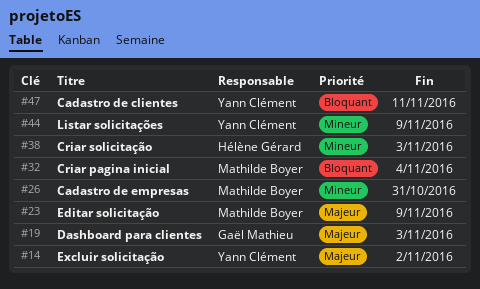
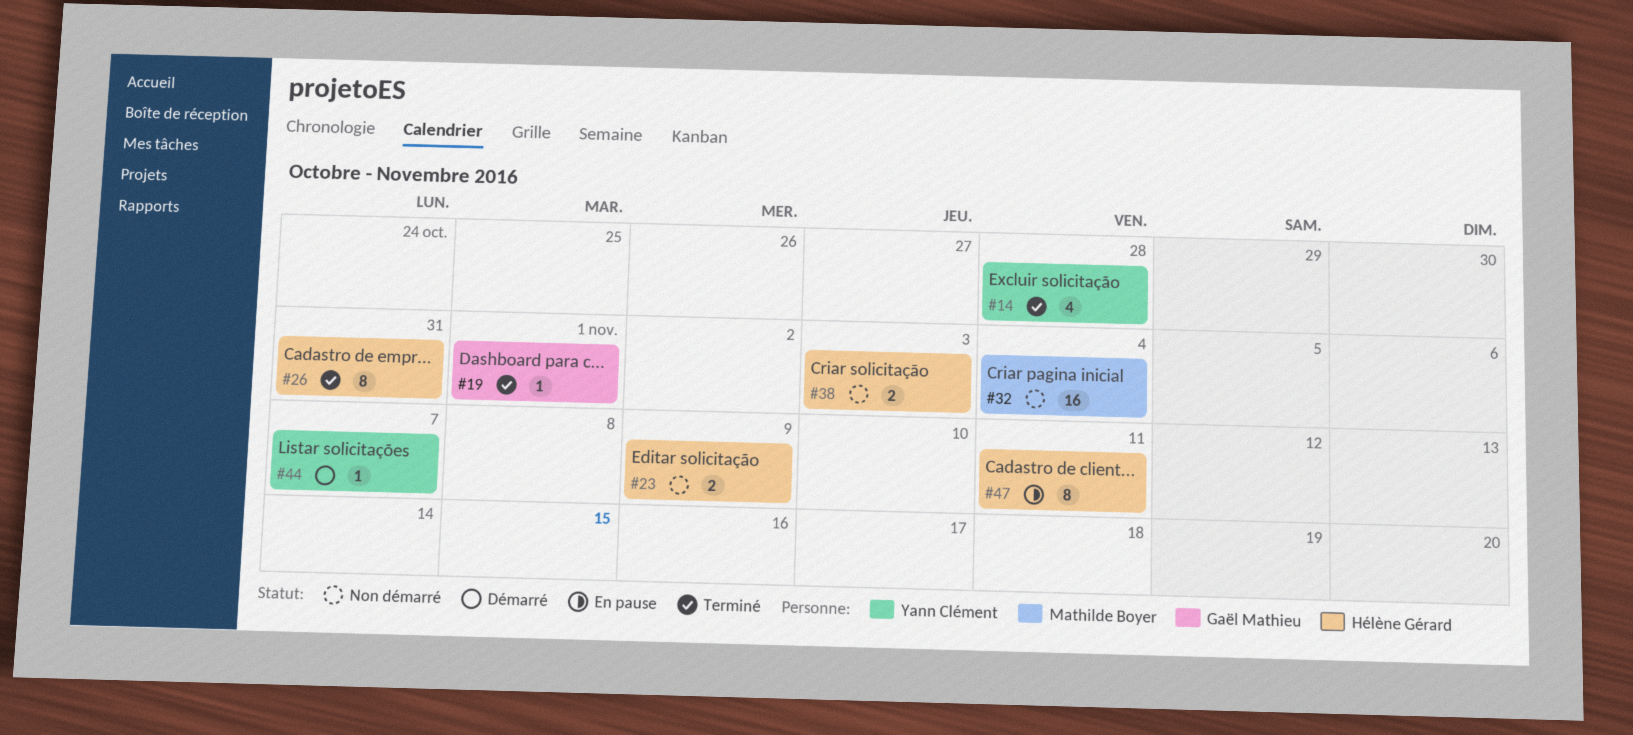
#14, due: Nov 2 -> Oct 28
#19, due: Nov 3 -> Nov 1
#23, owner: Mathilde Boyer -> Hélène Gérard
#26, owner: Mathilde Boyer -> Hélène Gérard
#44, due: Nov 9 -> Nov 7
#47, owner: Yann Clément -> Hélène Gérard

